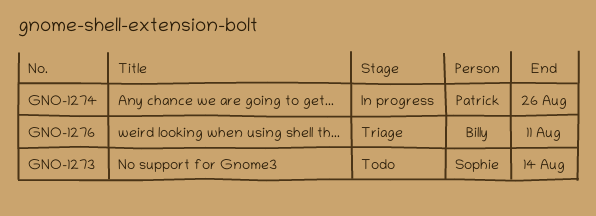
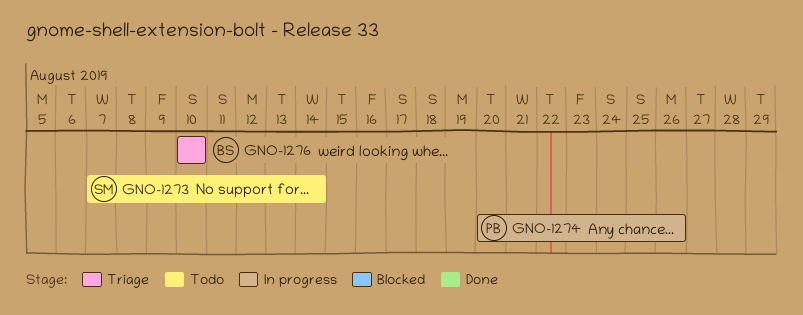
GNO-1276, due: Aug 11 -> Aug 10

